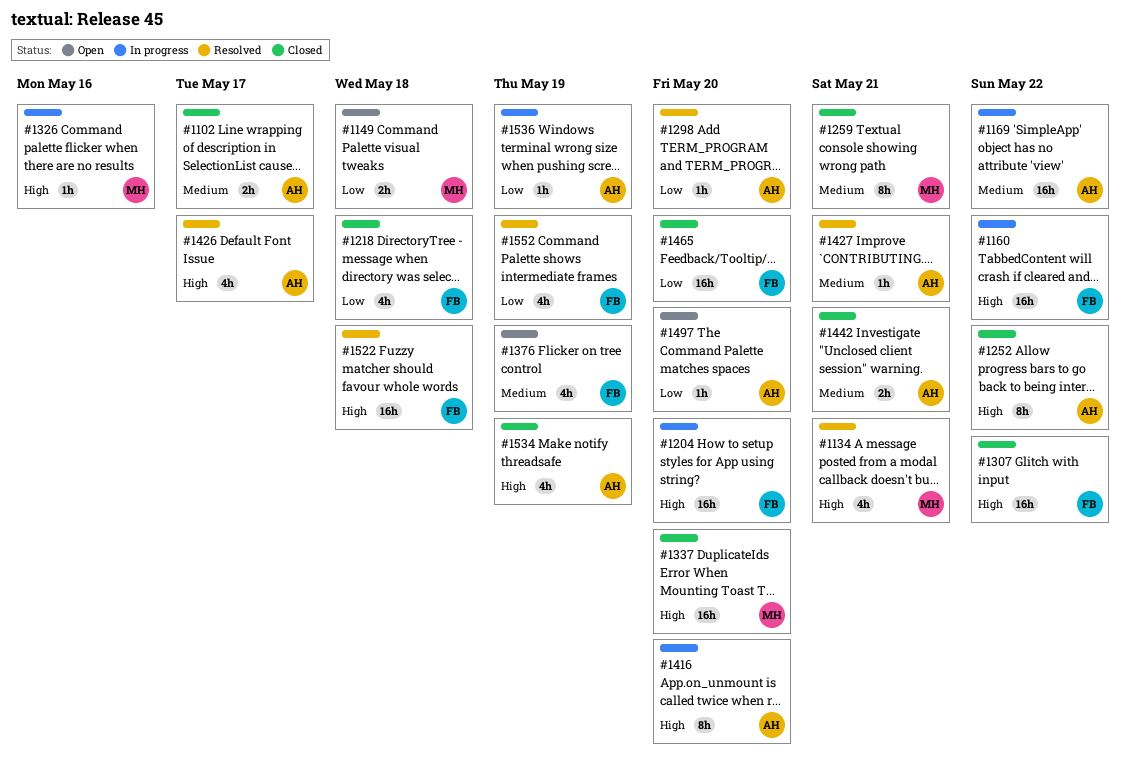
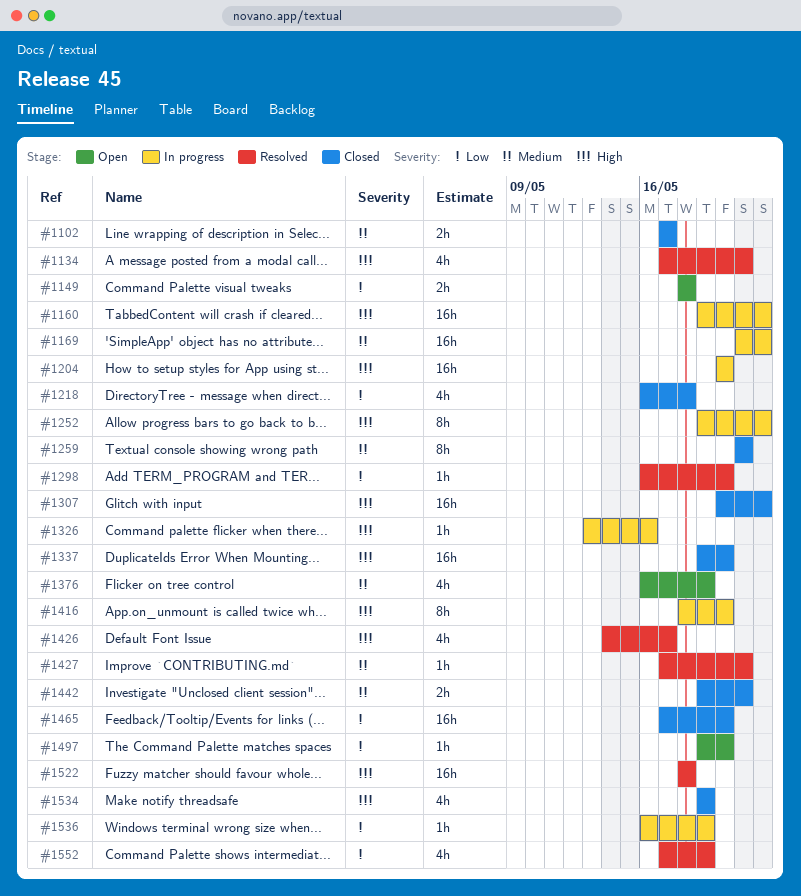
#1252, status: Closed -> In progress

